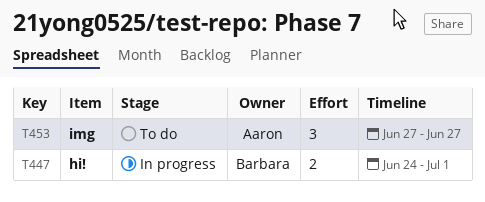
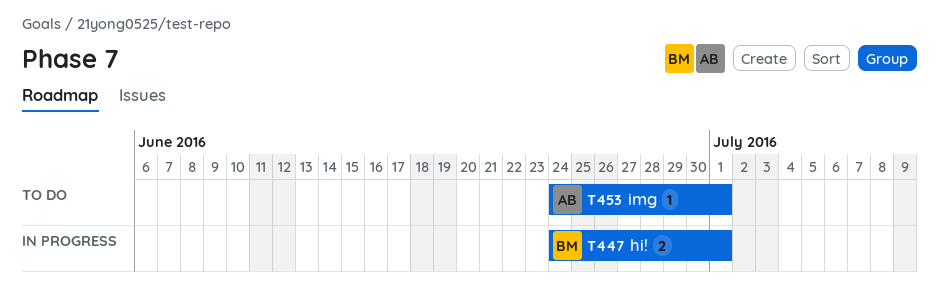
T453, estimate: 3 -> 1
T453, start: Jun 27 -> Jun 24
T453, due: Jun 27 -> Jul 1

